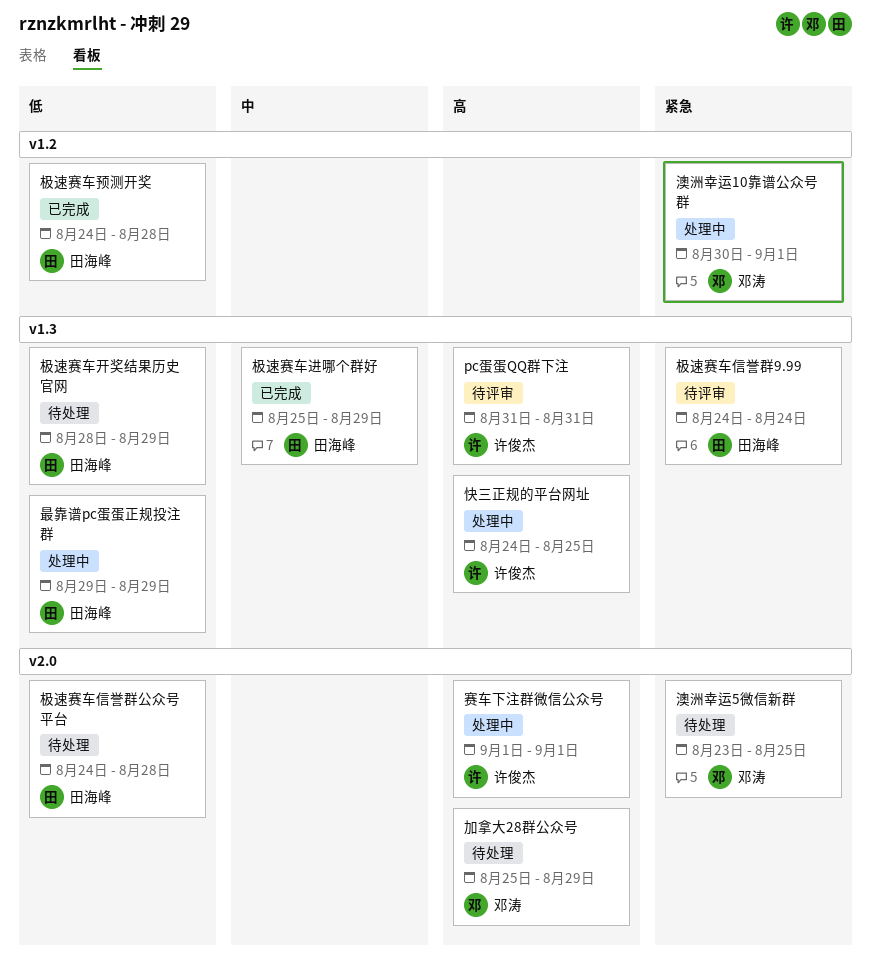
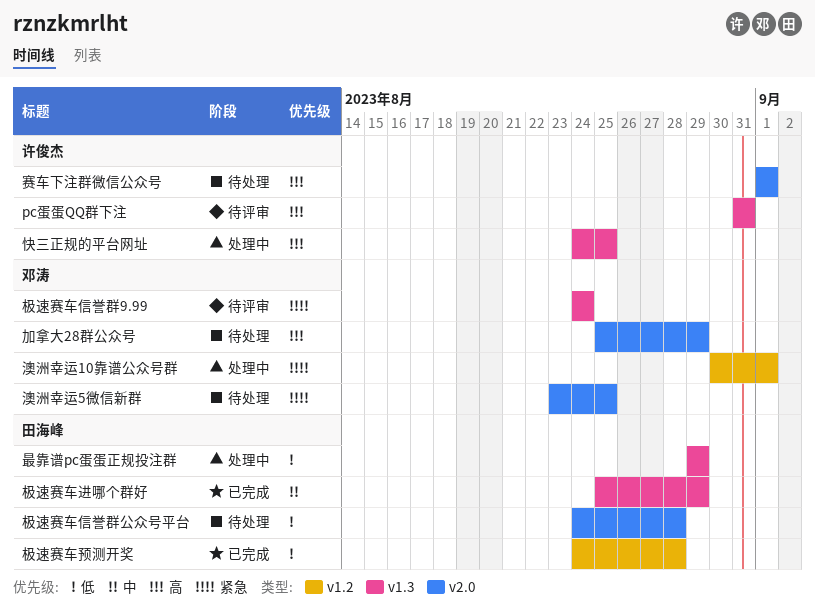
极速赛车信誉群9.99, owner: 田海峰 -> 邓涛
极速赛车开奖结果历史官网: present -> none
赛车下注群微信公众号, status: 处理中 -> 待处理

